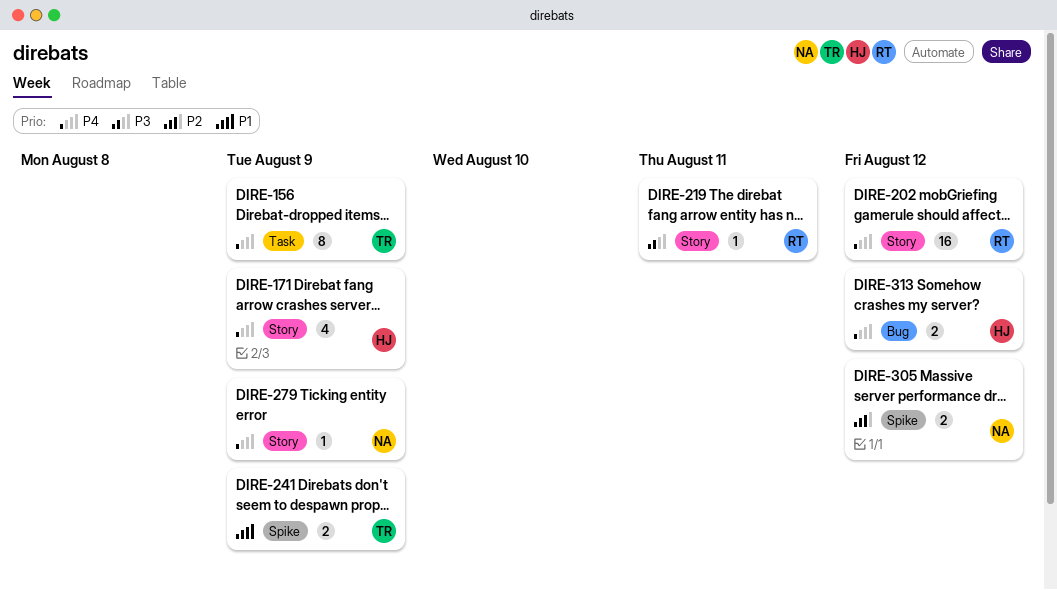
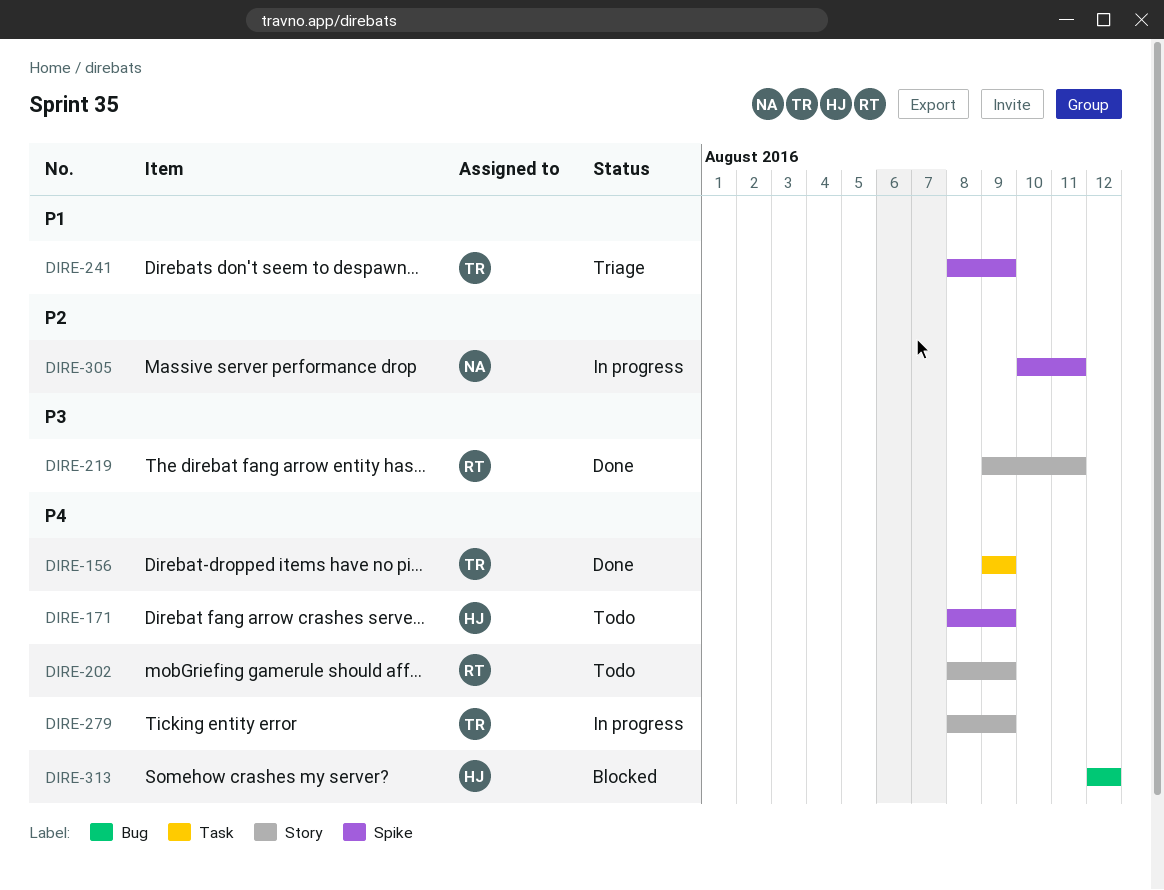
DIRE-171, label: Story -> Spike
DIRE-202, due: Aug 12 -> Aug 9
DIRE-279, owner: NA -> TR
DIRE-305, due: Aug 12 -> Aug 11

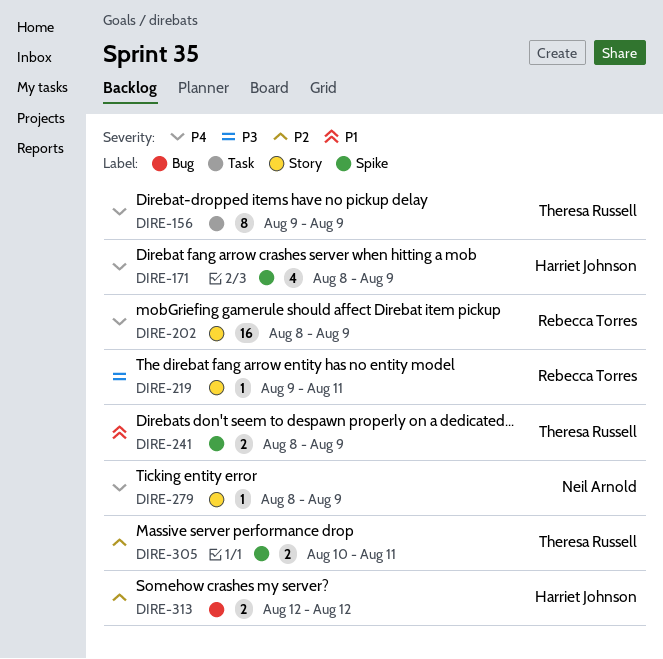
DIRE-279, owner: Theresa Russell -> Neil Arnold
DIRE-305, owner: Neil Arnold -> Theresa Russell
DIRE-313, priority: P4 -> P2

